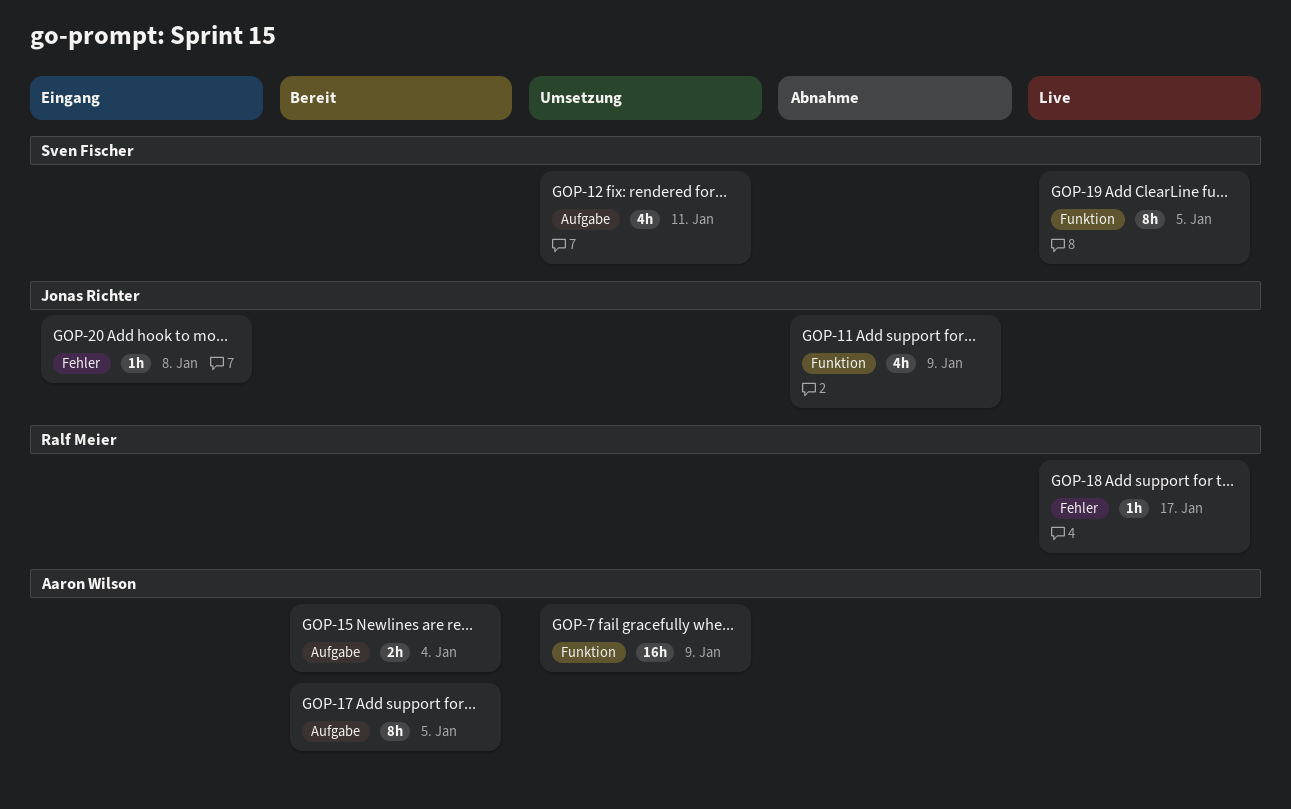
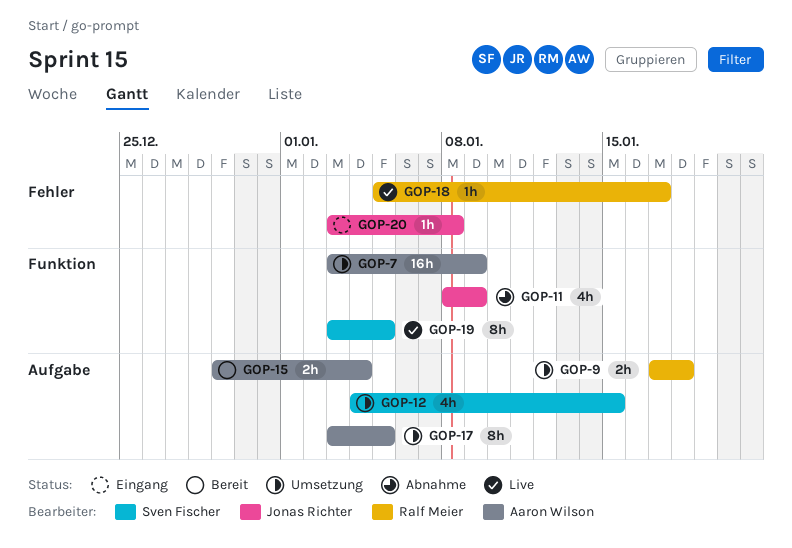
GOP-9: none -> present
GOP-12, due: Jan 11 -> Jan 15
GOP-17, status: Bereit -> Umsetzung

